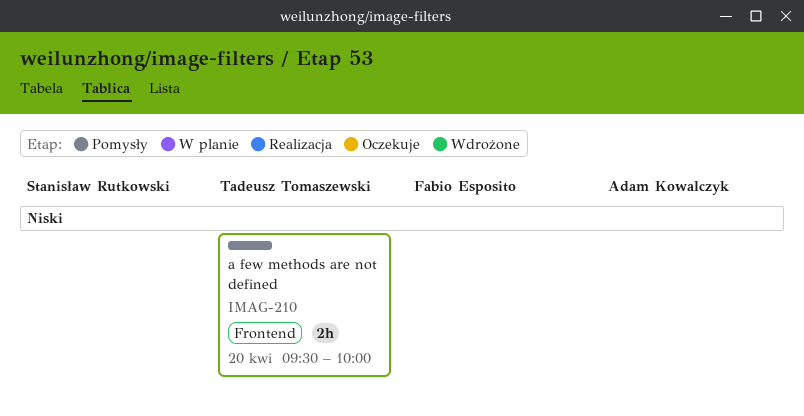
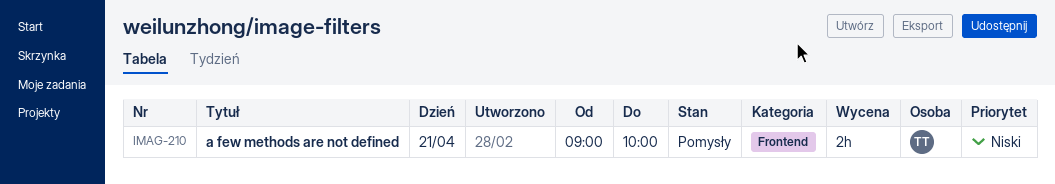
IMAG-210, day: Apr 20 -> Apr 21
IMAG-210, begins: 09:30 -> 09:00

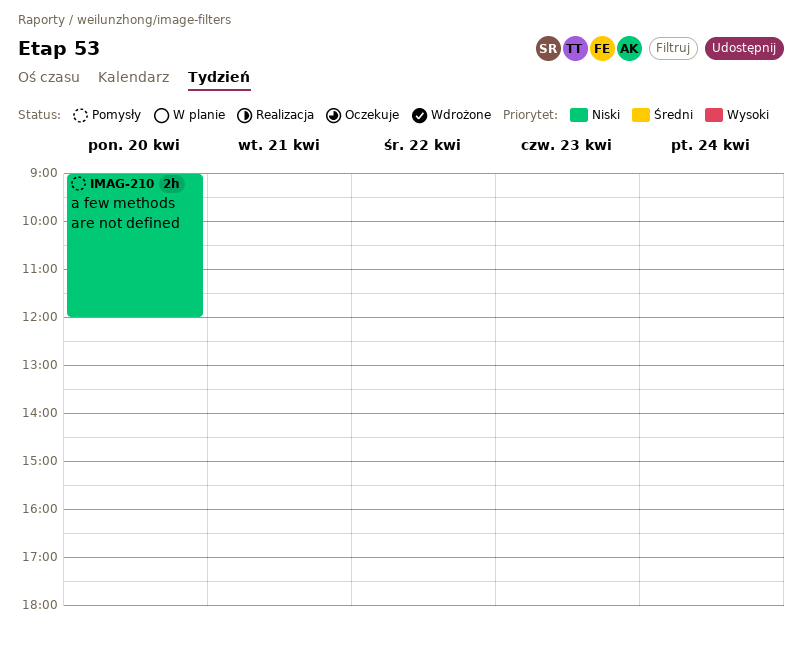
IMAG-210, day: Apr 21 -> Apr 20
IMAG-210, ends: 10:00 -> 12:00

